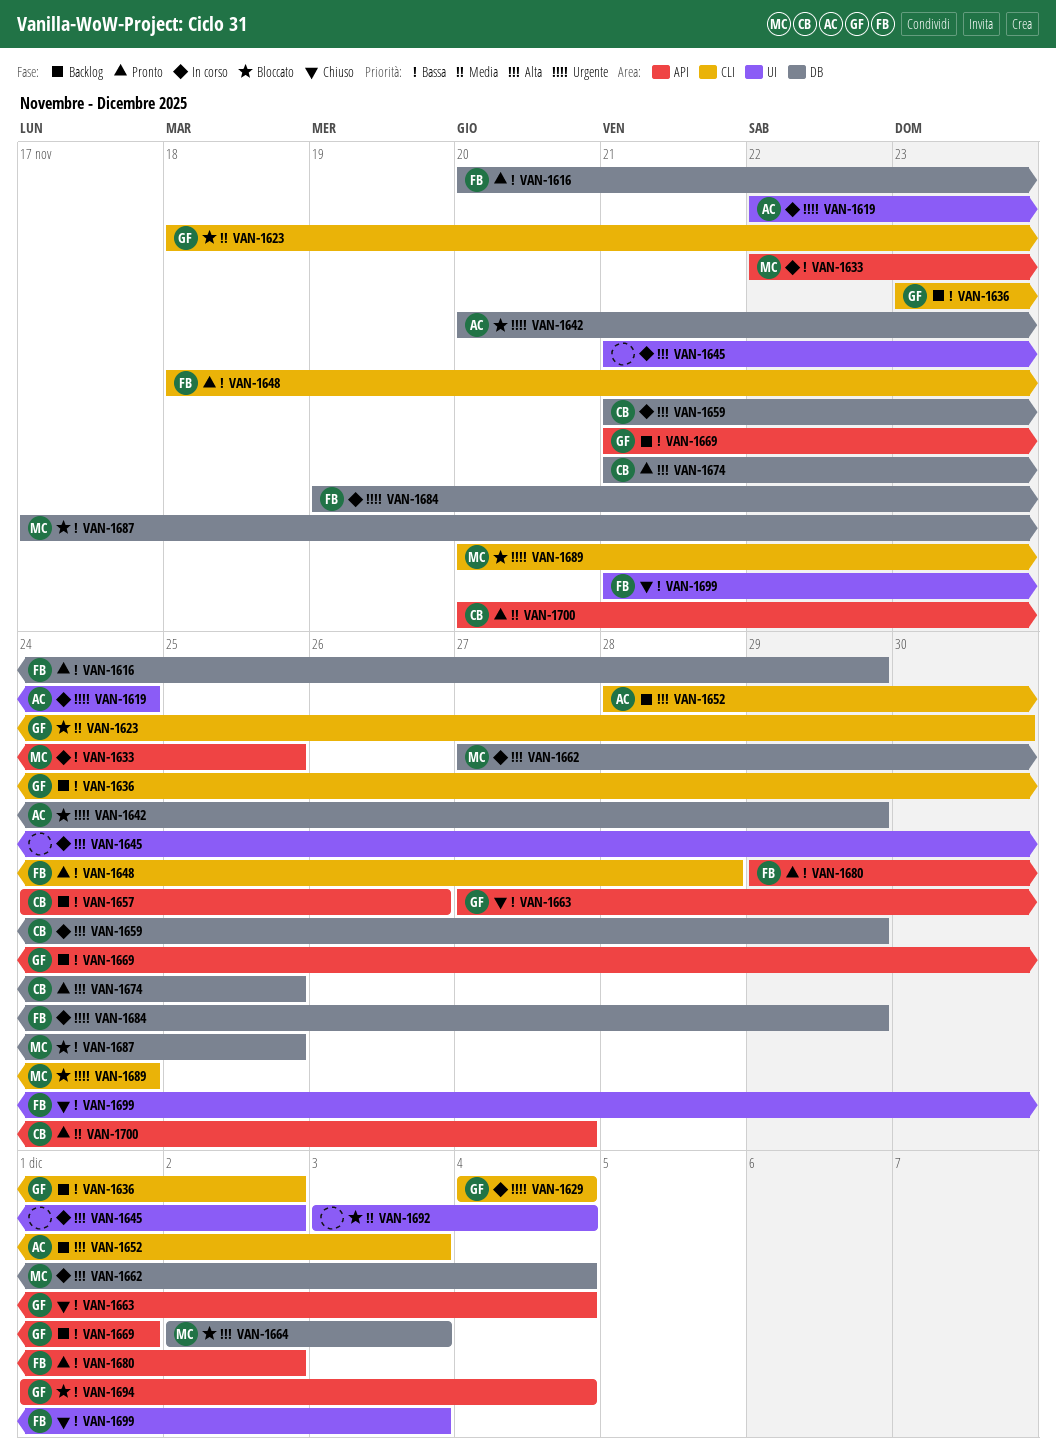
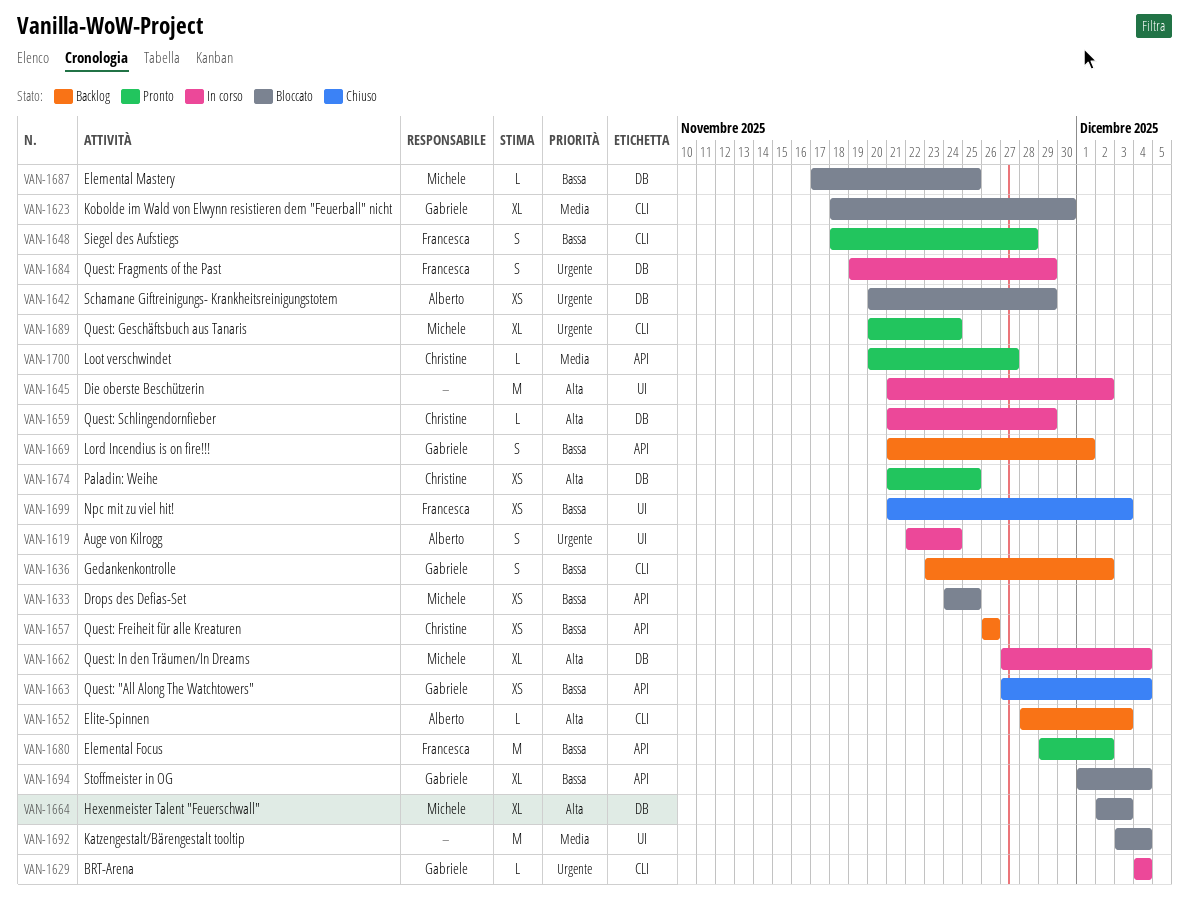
VAN-1616: present -> none
VAN-1633, status: In corso -> Bloccato
VAN-1633, start: Nov 22 -> Nov 24
VAN-1657, start: Nov 24 -> Nov 26
VAN-1689, status: Bloccato -> Pronto

